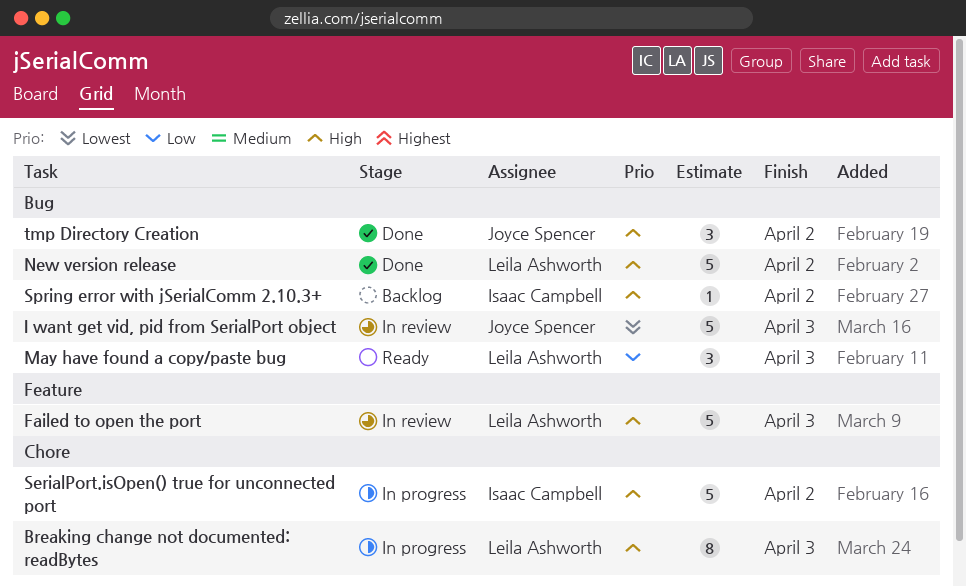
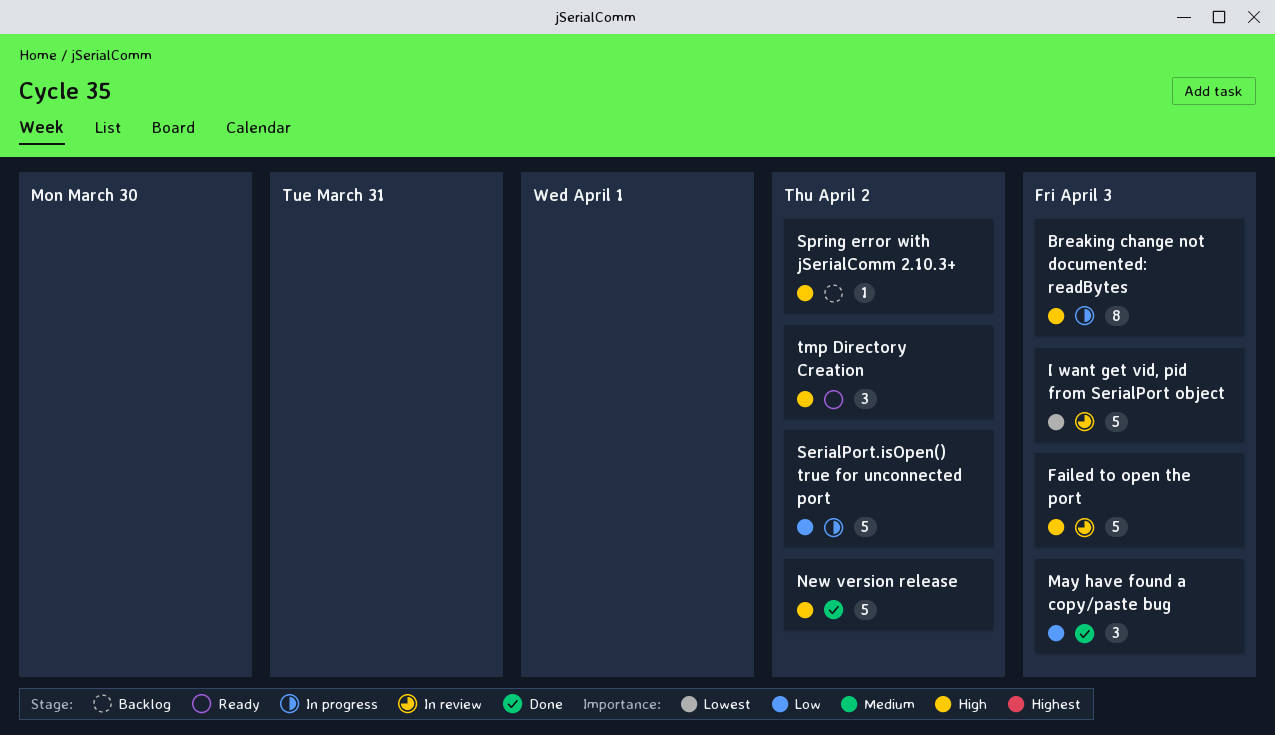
May have found a copy/paste bug, status: Ready -> Done
SerialPort.isOpen() true for unconnected port, priority: High -> Low
tmp Directory Creation, status: Done -> Ready

